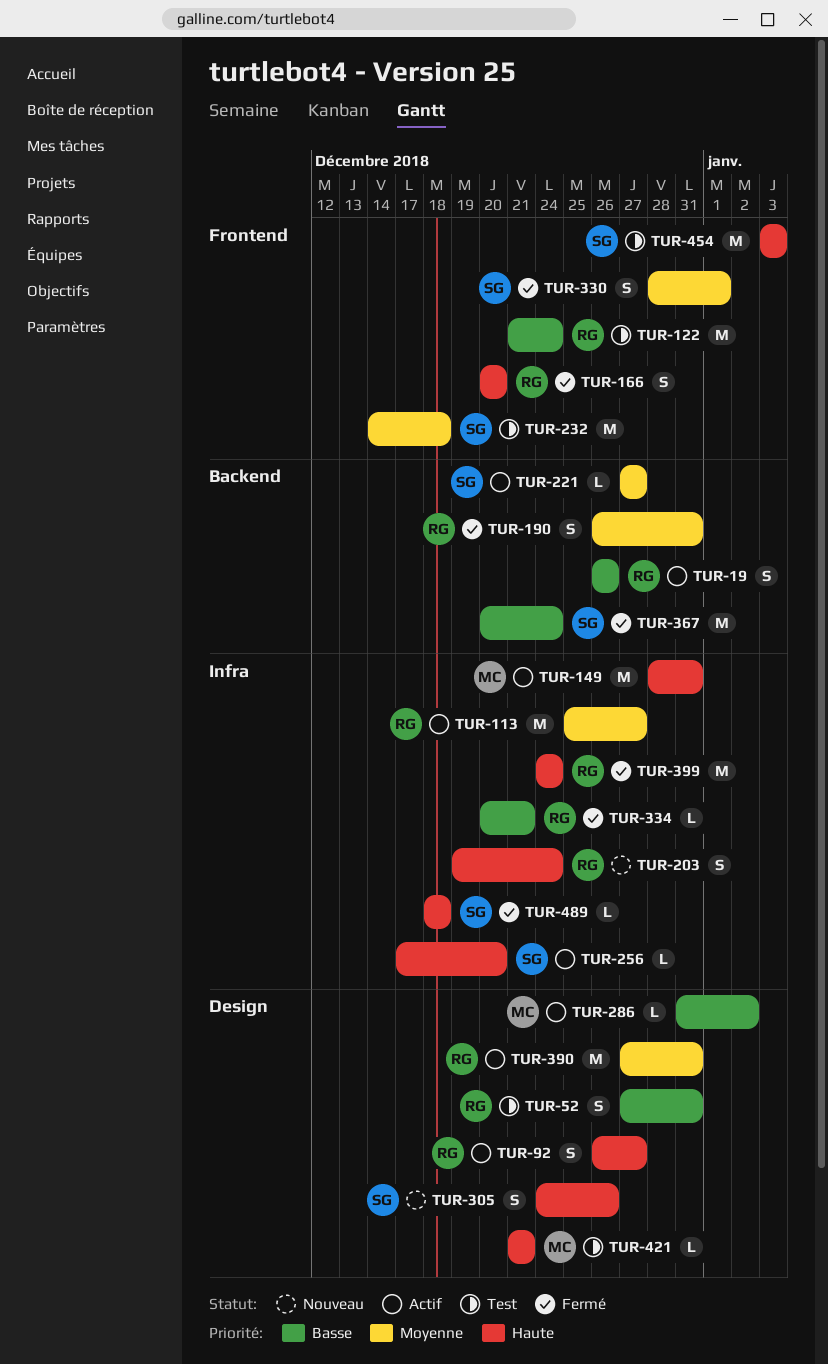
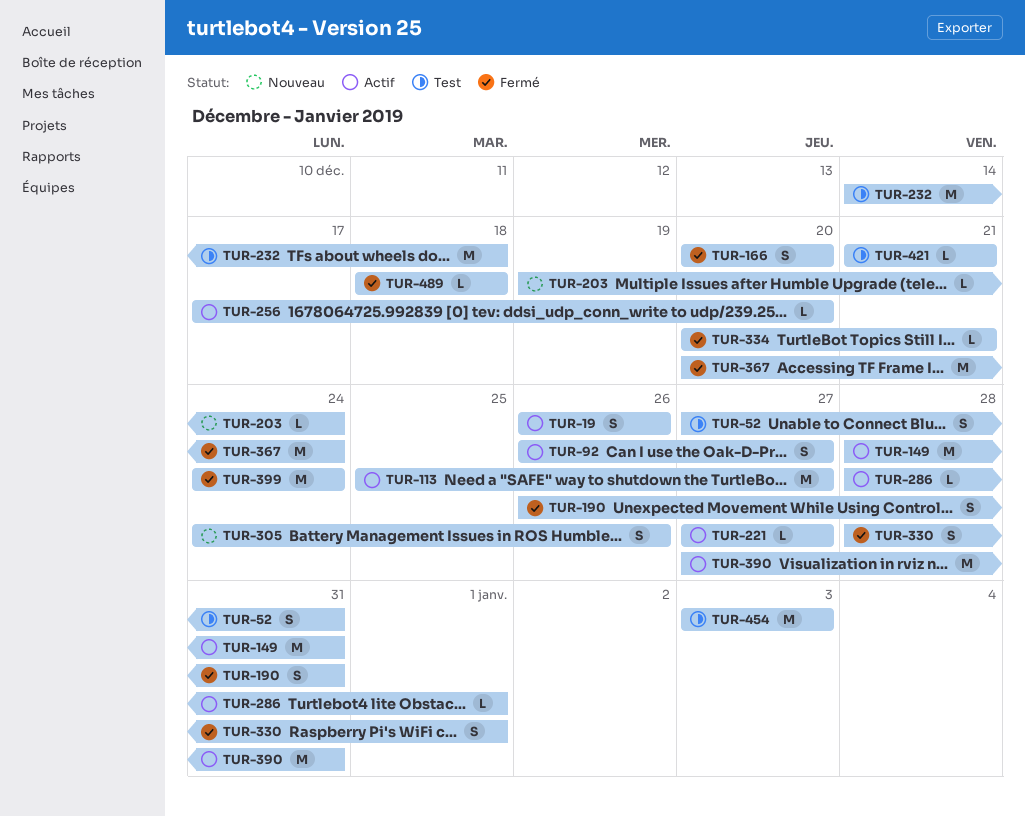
TUR-122: present -> none
TUR-203, estimate: S -> L
TUR-286, start: Dec 31 -> Dec 28
TUR-286, due: Jan 2 -> Jan 1

